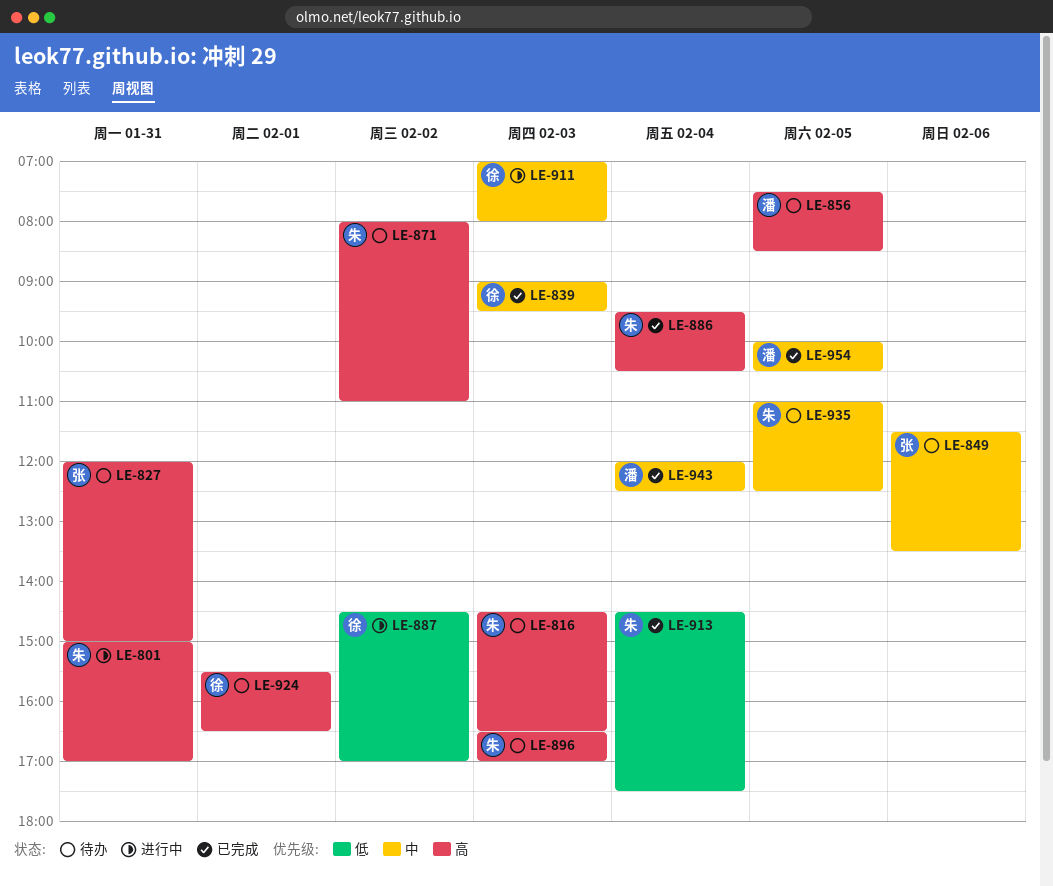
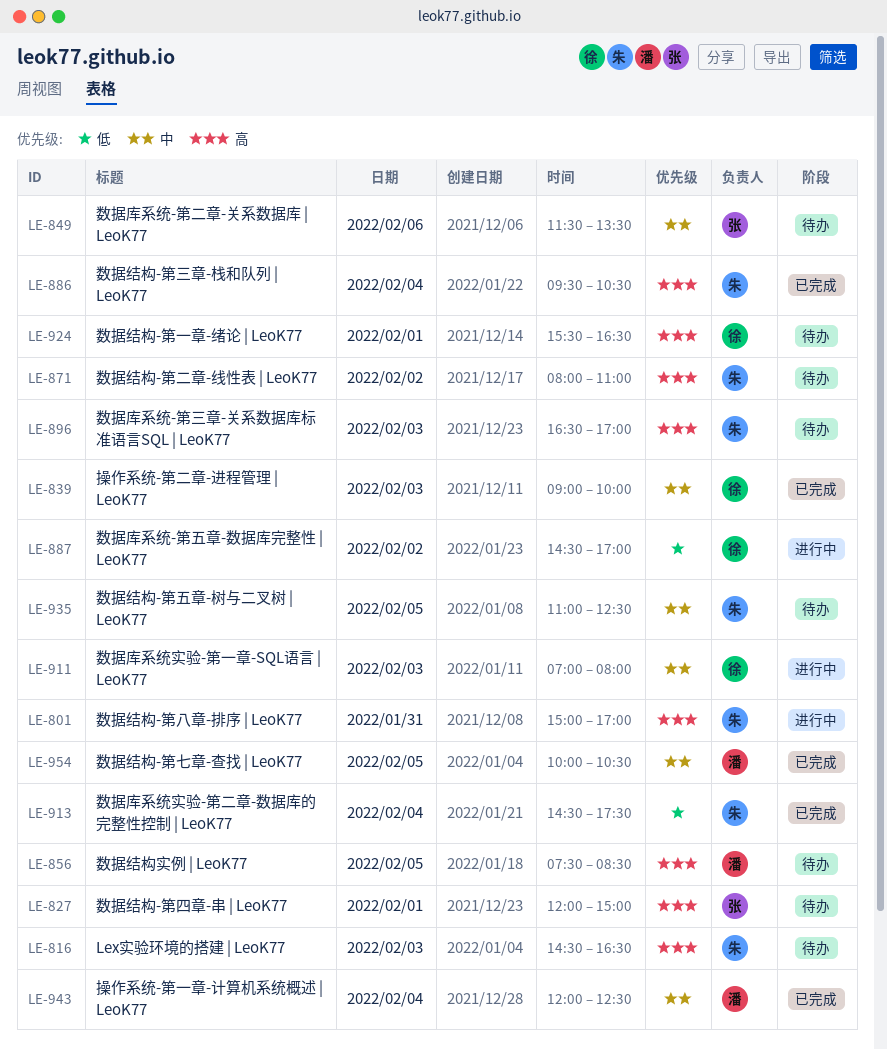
LE-827, day: Jan 31 -> Feb 1
LE-839, ends: 09:30 -> 10:00

